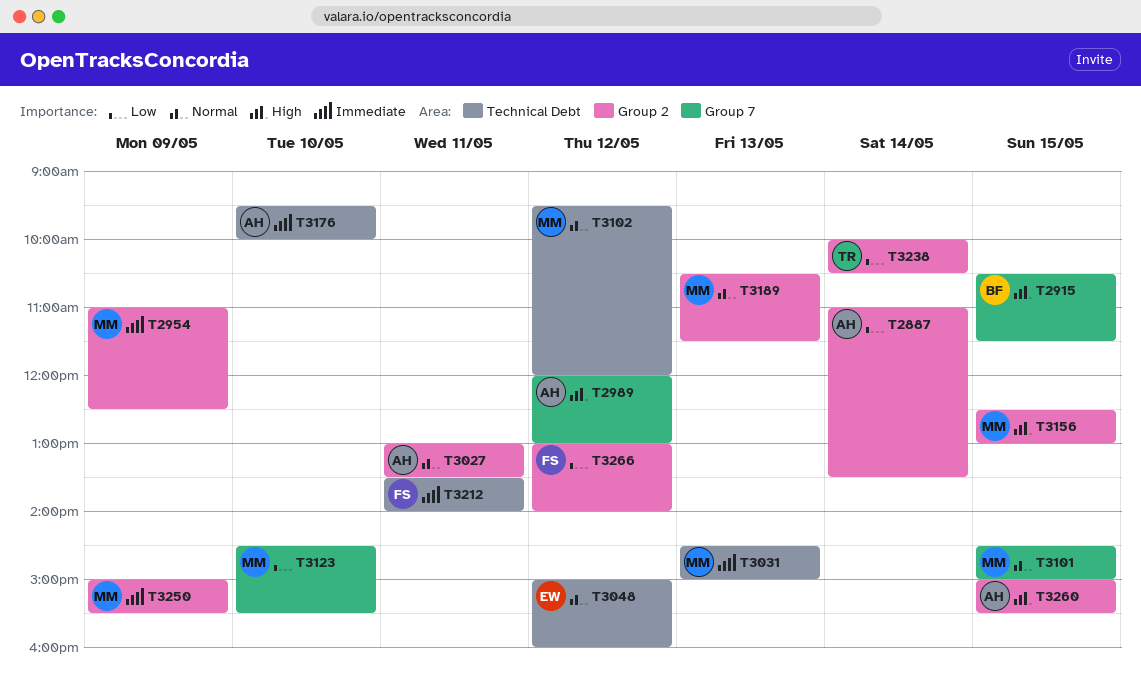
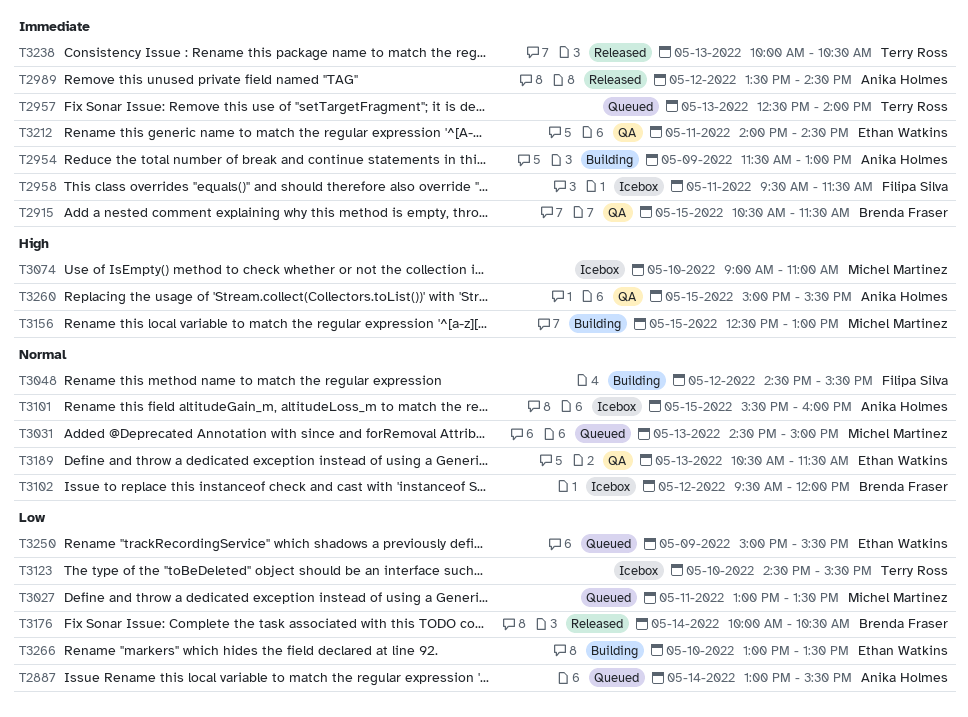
T2887, begins: 11:00 -> 13:00
T2887, ends: 13:30 -> 15:30
T2915, priority: High -> Immediate
T2954, owner: Michel Martinez -> Anika Holmes
T2954, begins: 11:00 -> 11:30
T2954, ends: 12:30 -> 13:00
T2957: none -> present
T2958: none -> present
T2989, priority: High -> Immediate
T2989, begins: 12:00 -> 13:30
T2989, ends: 13:00 -> 14:30
T3027, owner: Anika Holmes -> Michel Martinez
T3027, priority: Normal -> Low
T3031, priority: Immediate -> Normal
T3048, owner: Ethan Watkins -> Filipa Silva
T3048, begins: 15:00 -> 14:30
T3048, ends: 16:00 -> 15:30
T3074: none -> present
T3101, owner: Michel Martinez -> Anika Holmes
T3101, begins: 14:30 -> 15:30
T3101, ends: 15:00 -> 16:00
T3102, owner: Michel Martinez -> Brenda Fraser
T3123, owner: Michel Martinez -> Terry Ross
T3176, owner: Anika Holmes -> Brenda Fraser
T3176, priority: Immediate -> Low
T3176, day: May 10 -> May 14
T3176, begins: 09:30 -> 10:00
T3176, ends: 10:00 -> 10:30
T3189, owner: Michel Martinez -> Ethan Watkins
T3212, owner: Filipa Silva -> Ethan Watkins
T3212, begins: 13:30 -> 14:00
T3212, ends: 14:00 -> 14:30
T3238, priority: Low -> Immediate
T3238, day: May 14 -> May 13
T3250, owner: Michel Martinez -> Ethan Watkins
T3250, priority: Immediate -> Low
T3266, owner: Filipa Silva -> Ethan Watkins
T3266, day: May 12 -> May 10
T3266, ends: 14:00 -> 13:30

